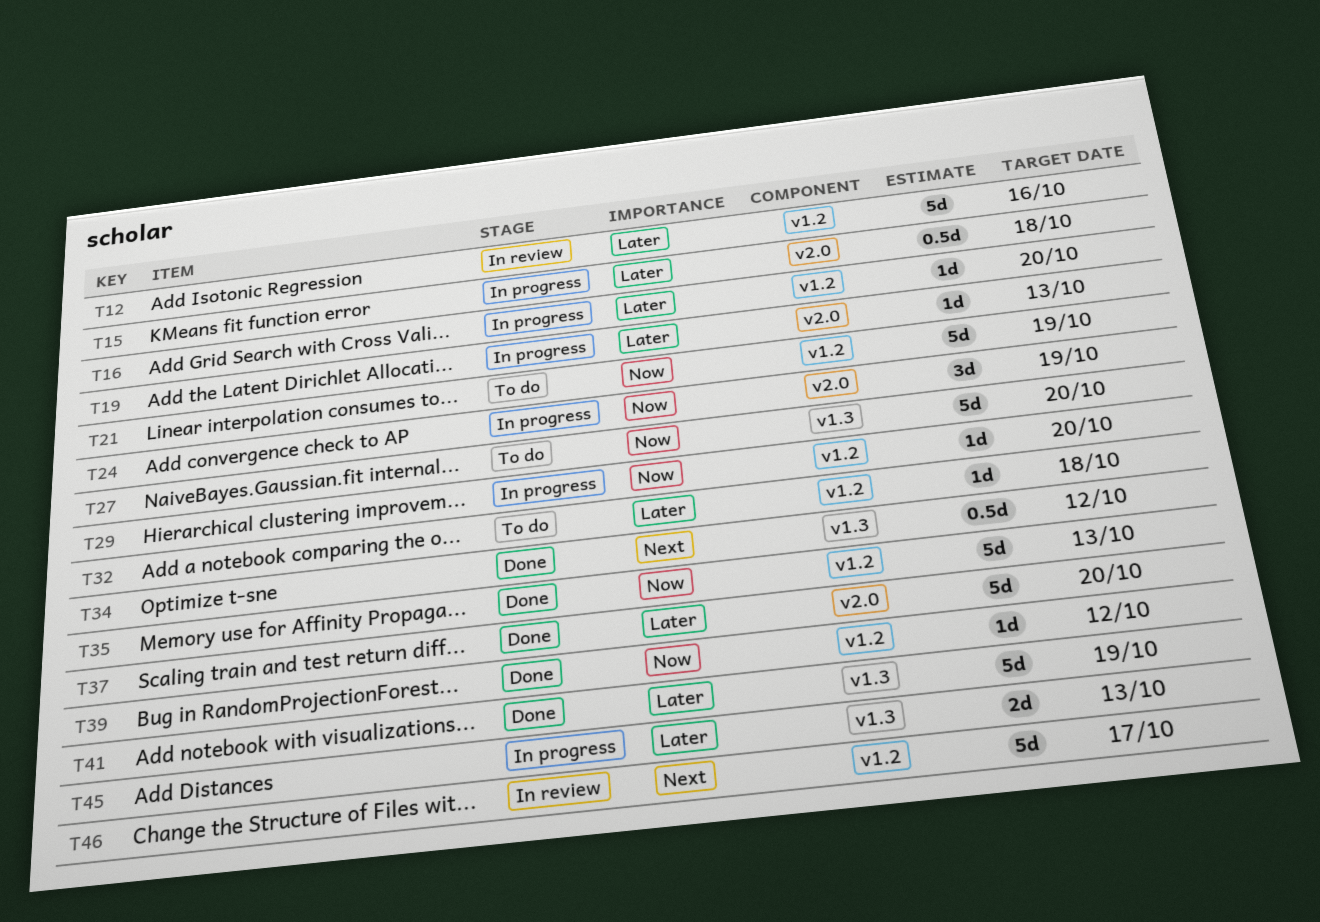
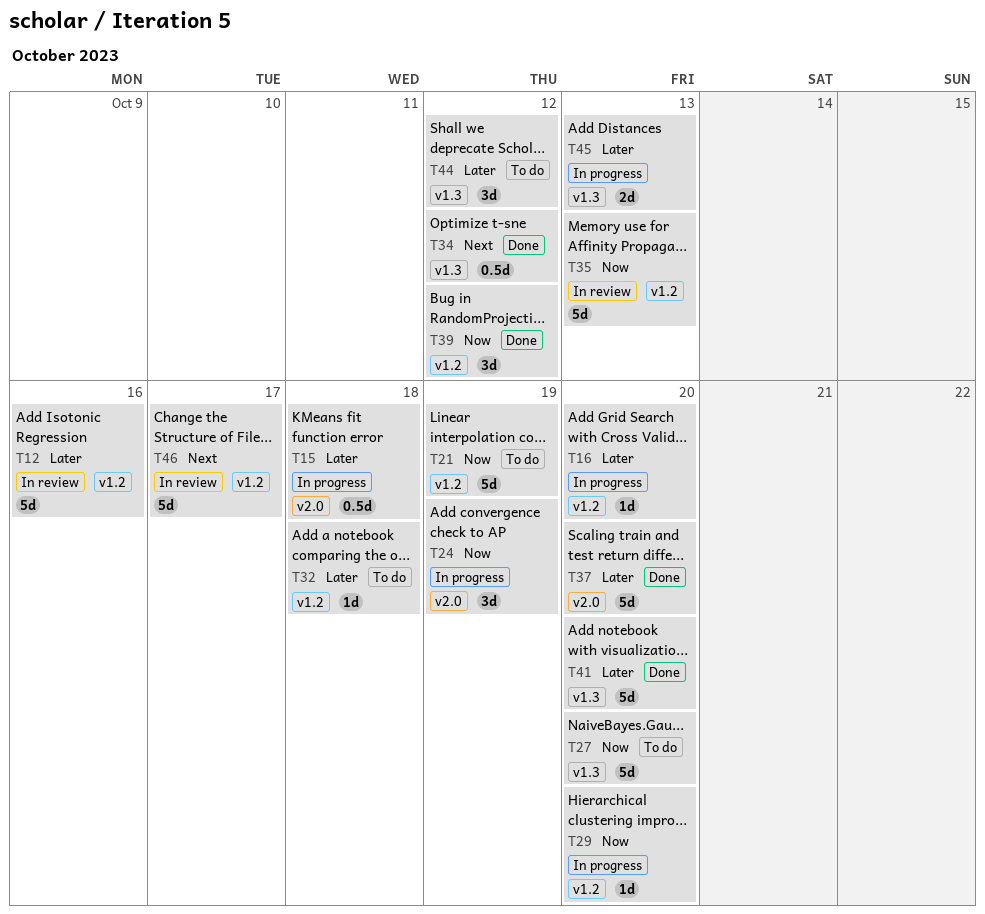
T19: present -> none
T35, status: Done -> In review
T39, estimate: 1d -> 3d
T41, due: Oct 19 -> Oct 20
T44: none -> present

